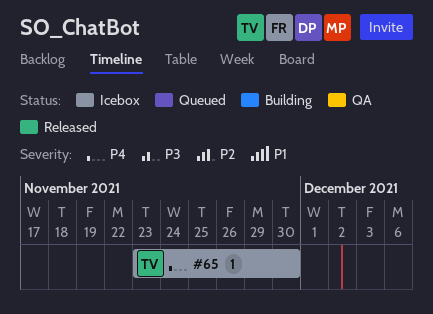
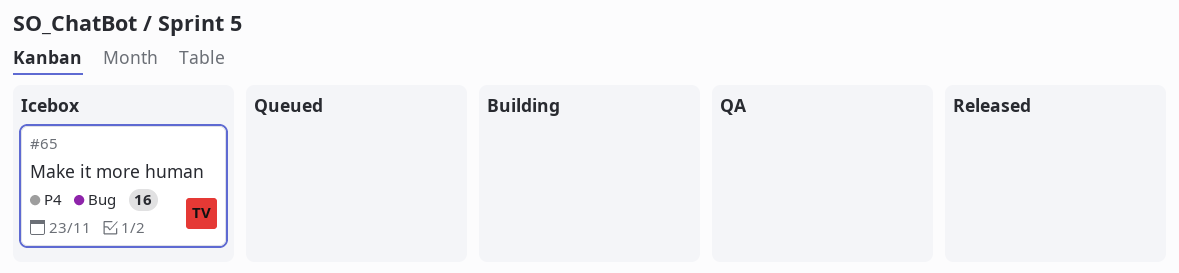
#65, estimate: 1 -> 16
#65, due: Nov 30 -> Nov 23

